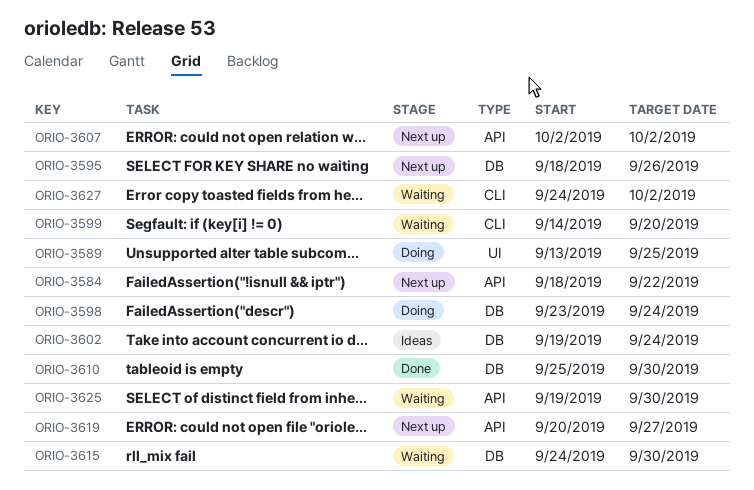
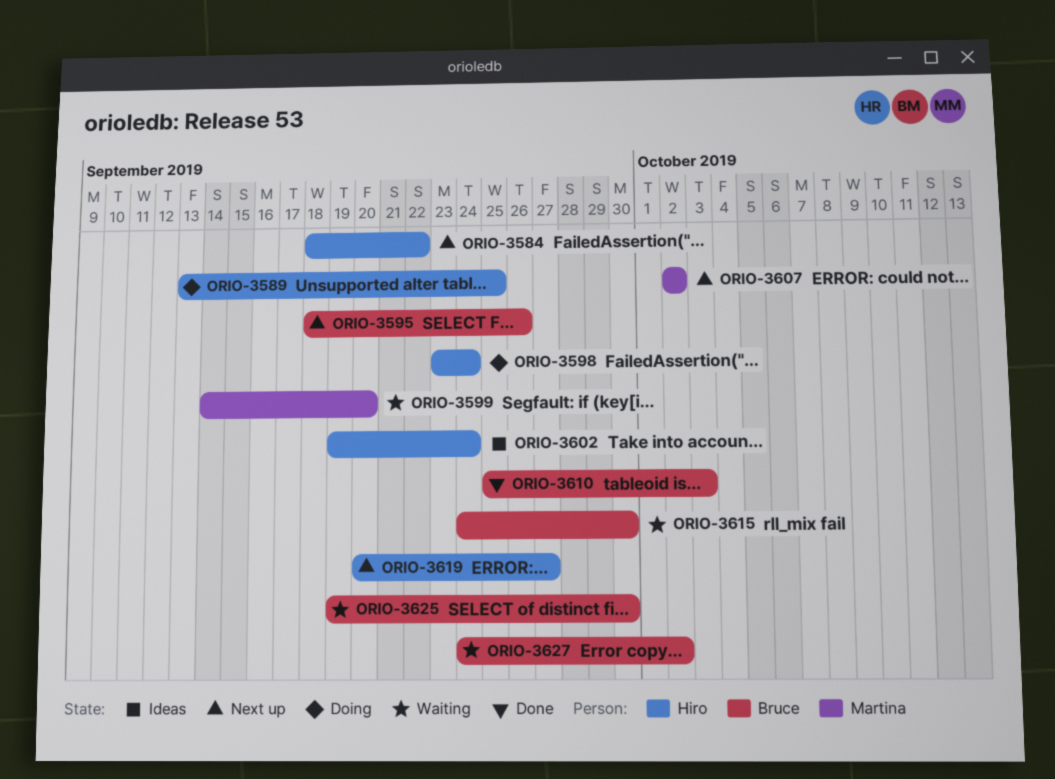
ORIO-3610, due: Sep 30 -> Oct 3

